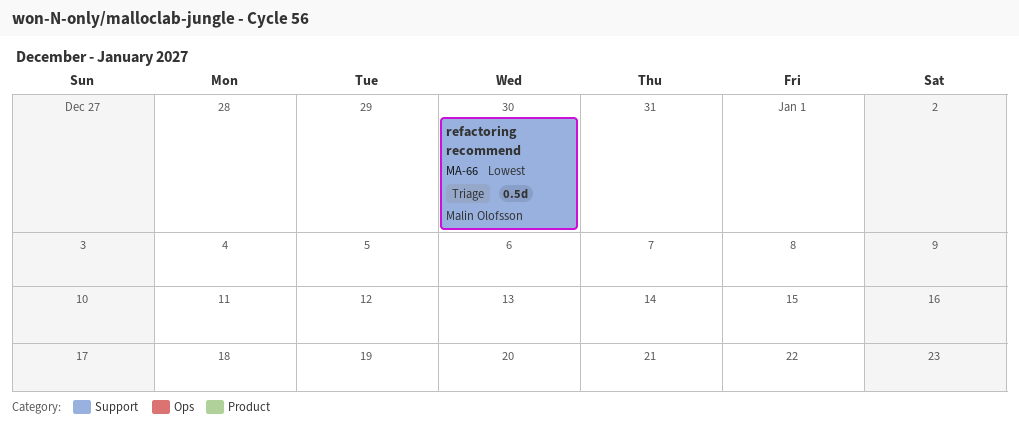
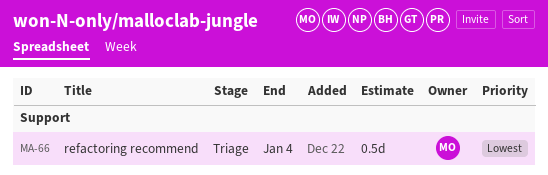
MA-66, due: Dec 30 -> Jan 4

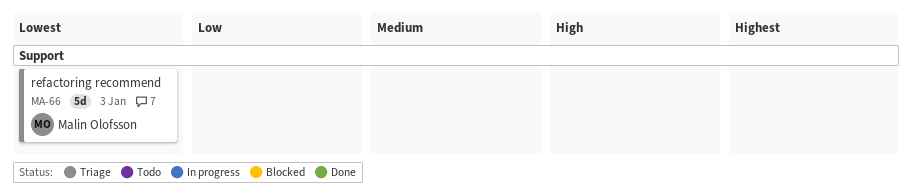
MA-66, estimate: 0.5d -> 5d
MA-66, due: Jan 4 -> Jan 3

